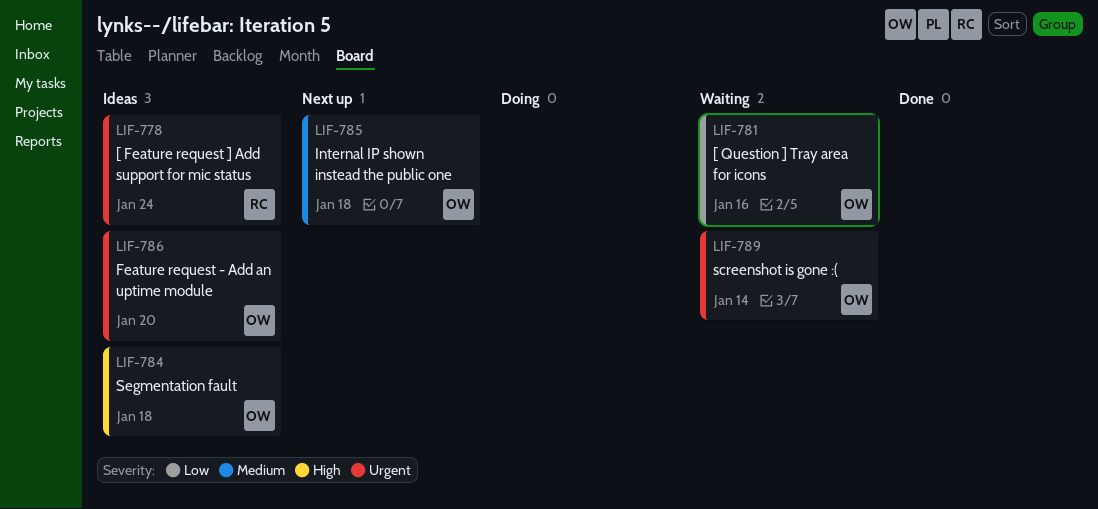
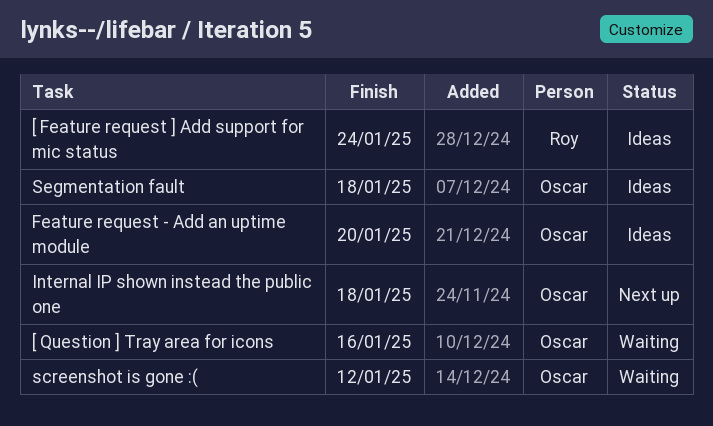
screenshot is gone :(, due: Jan 14 -> Jan 12

